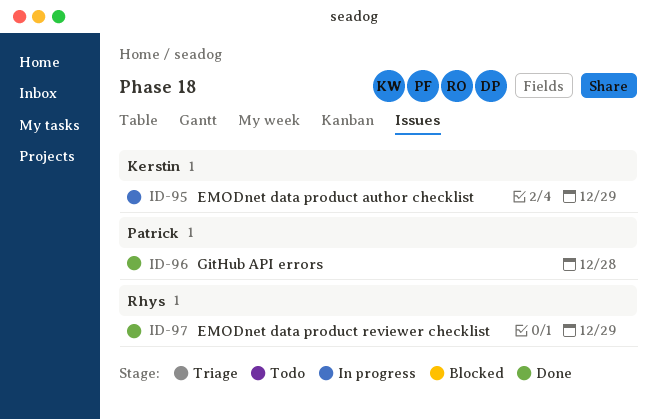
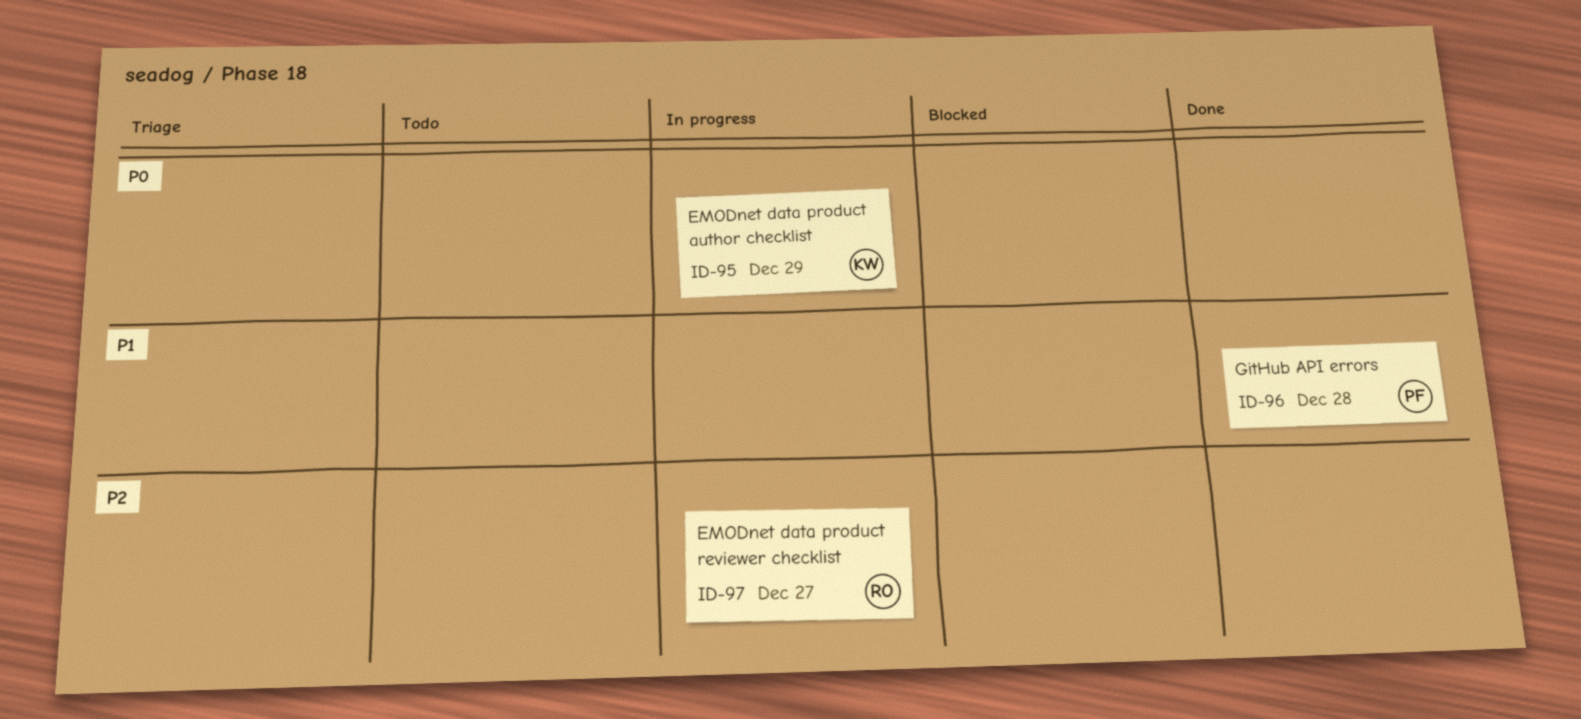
ID-97, status: Done -> In progress
ID-97, due: Dec 29 -> Dec 27

